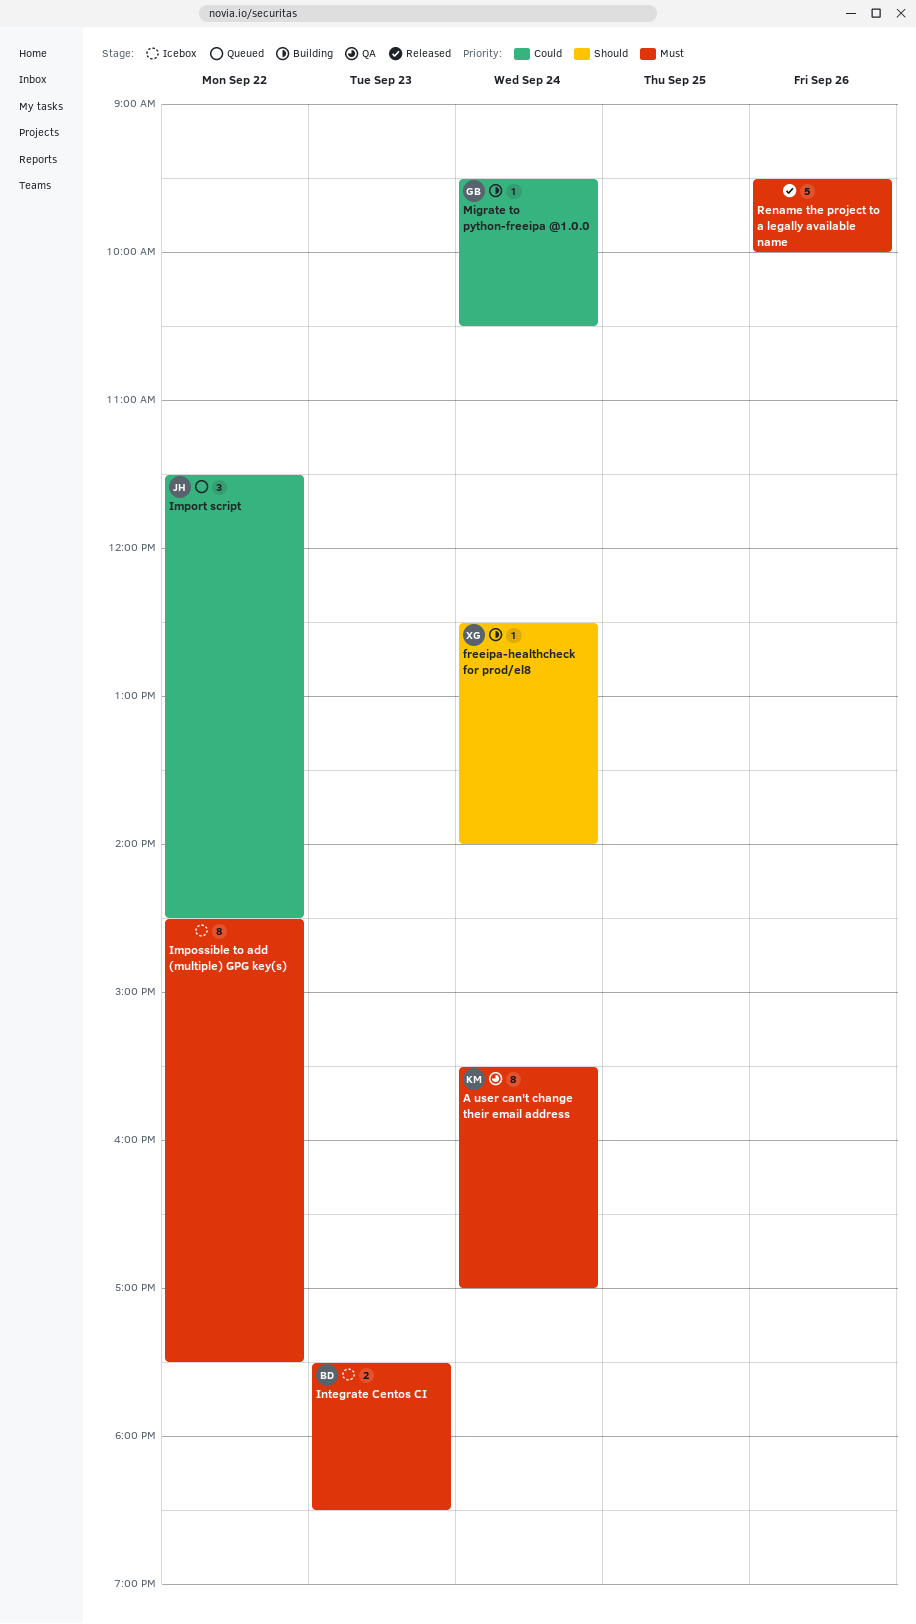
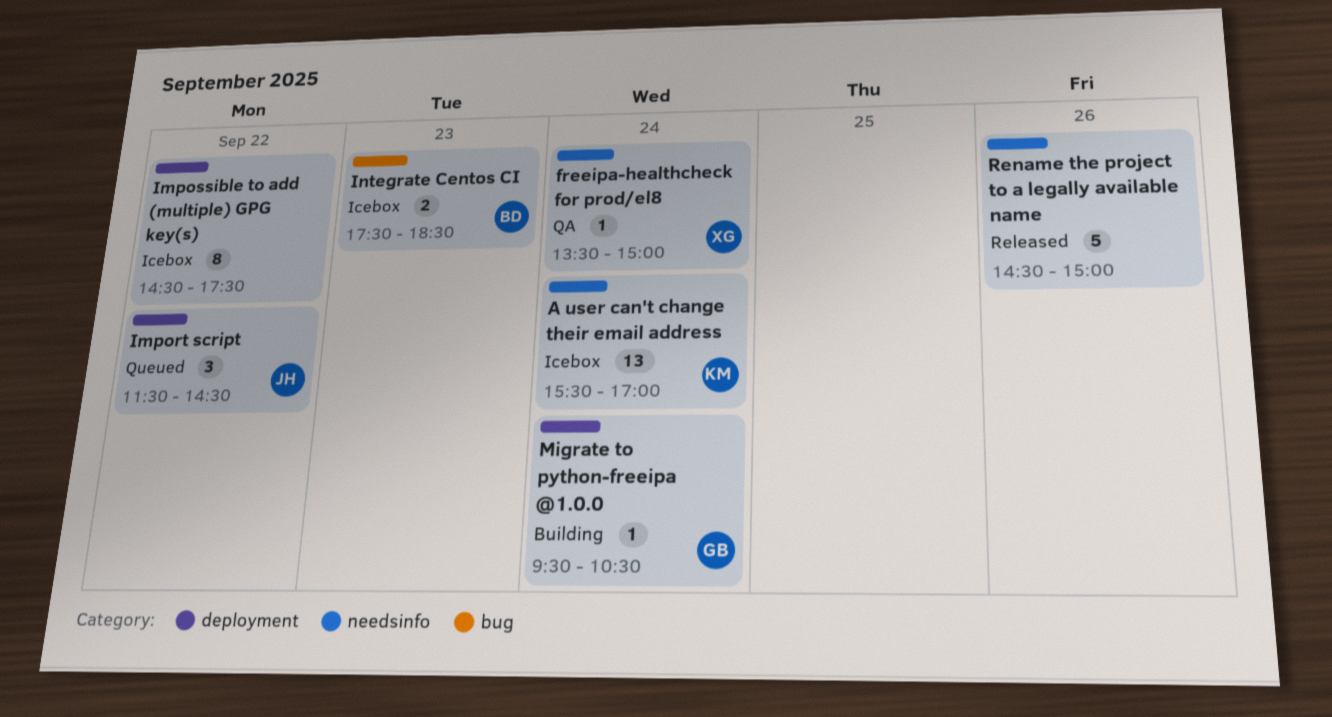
A user can't change their email address, status: QA -> Icebox
A user can't change their email address, estimate: 8 -> 13
freeipa-healthcheck for prod/el8, status: Building -> QA
freeipa-healthcheck for prod/el8, begins: 12:30 -> 13:30
freeipa-healthcheck for prod/el8, ends: 14:00 -> 15:00
Rename the project to a legally available name, begins: 09:30 -> 14:30
Rename the project to a legally available name, ends: 10:00 -> 15:00

